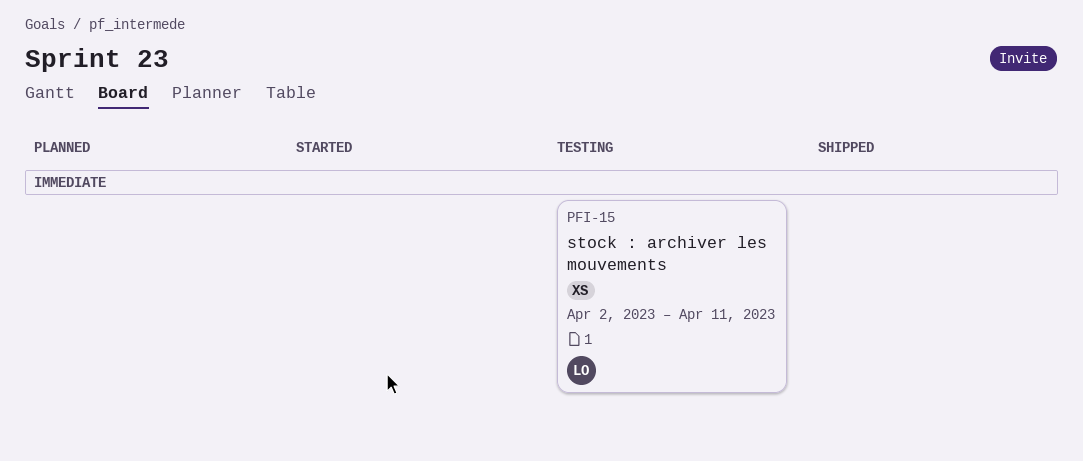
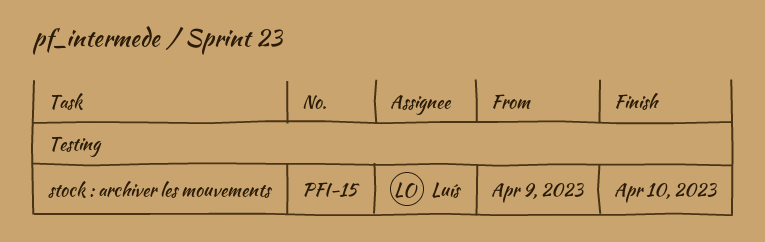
PFI-15, start: Apr 2 -> Apr 9
PFI-15, due: Apr 11 -> Apr 10

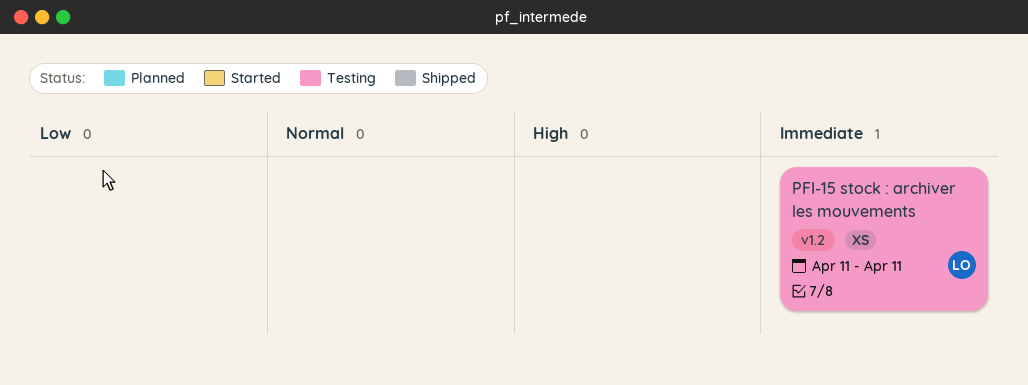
PFI-15, start: Apr 9 -> Apr 11
PFI-15, due: Apr 10 -> Apr 11

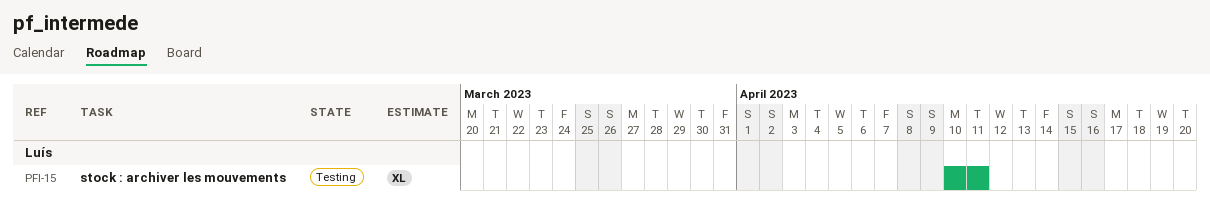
PFI-15, estimate: XS -> XL
PFI-15, start: Apr 11 -> Apr 10

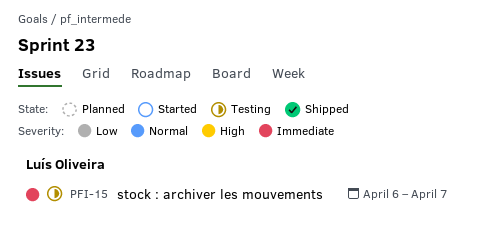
PFI-15, start: Apr 10 -> Apr 6
PFI-15, due: Apr 11 -> Apr 7

